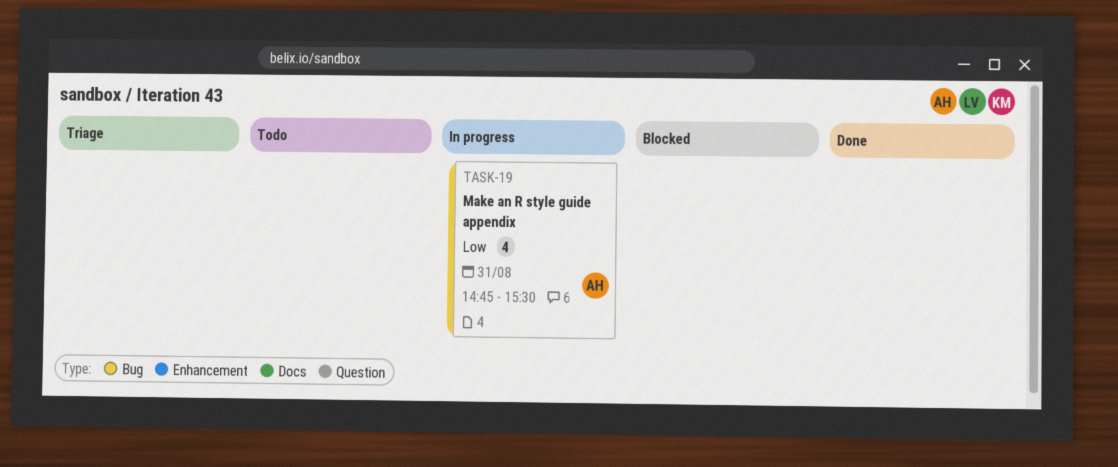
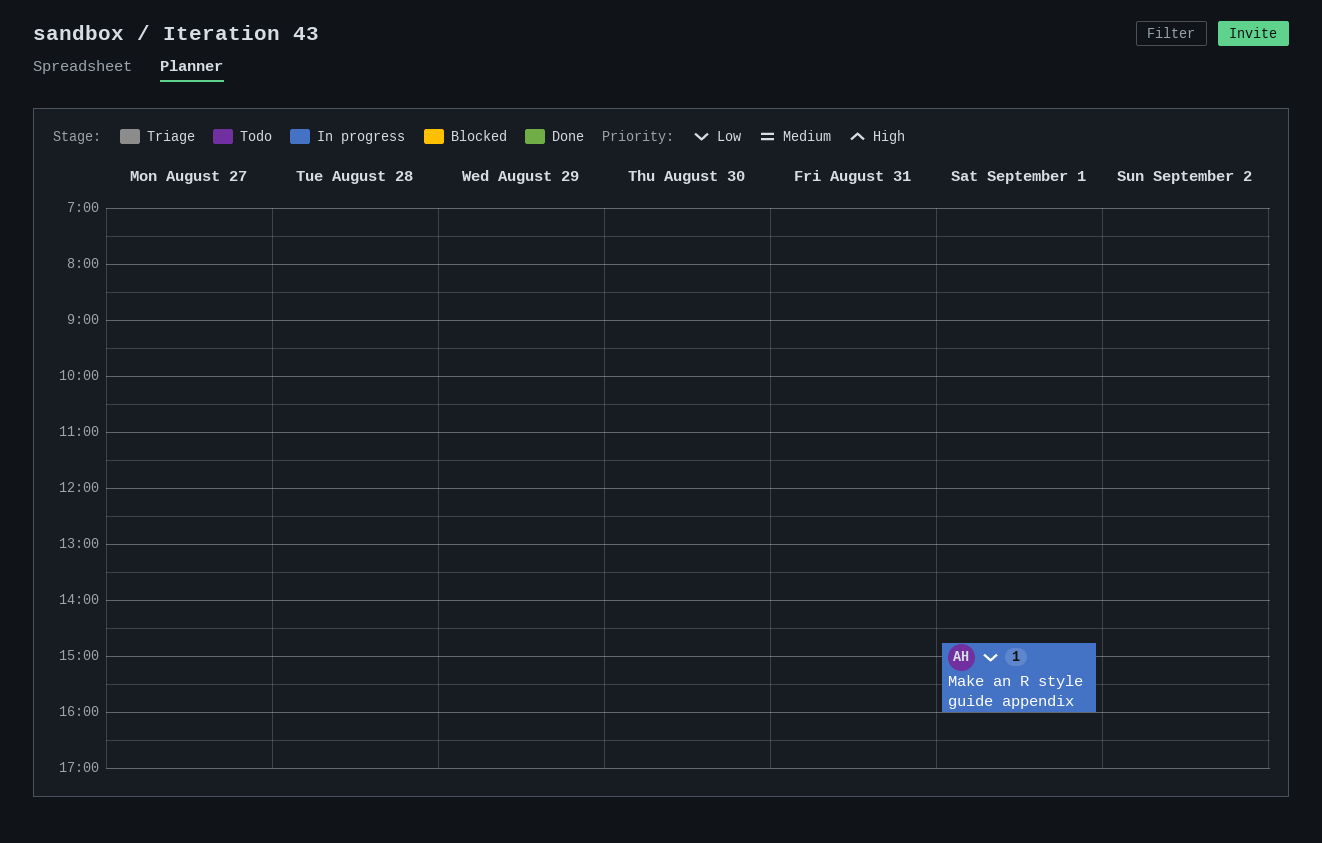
Make an R style guide appendix, estimate: 4 -> 1
Make an R style guide appendix, day: Aug 31 -> Sep 1
Make an R style guide appendix, ends: 15:30 -> 16:00

